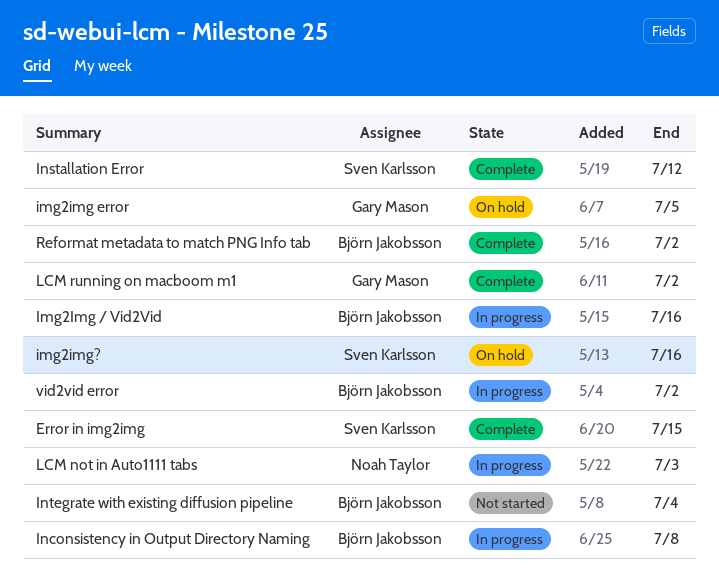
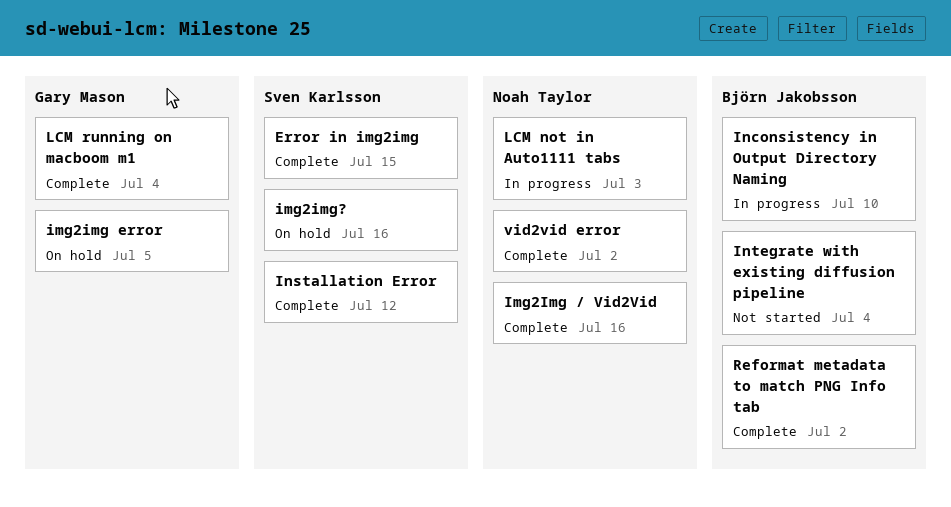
Img2Img / Vid2Vid, status: In progress -> Complete
Img2Img / Vid2Vid, owner: Björn Jakobsson -> Noah Taylor
Inconsistency in Output Directory Naming, due: Jul 8 -> Jul 10
LCM running on macboom m1, due: Jul 2 -> Jul 4
vid2vid error, status: In progress -> Complete
vid2vid error, owner: Björn Jakobsson -> Noah Taylor

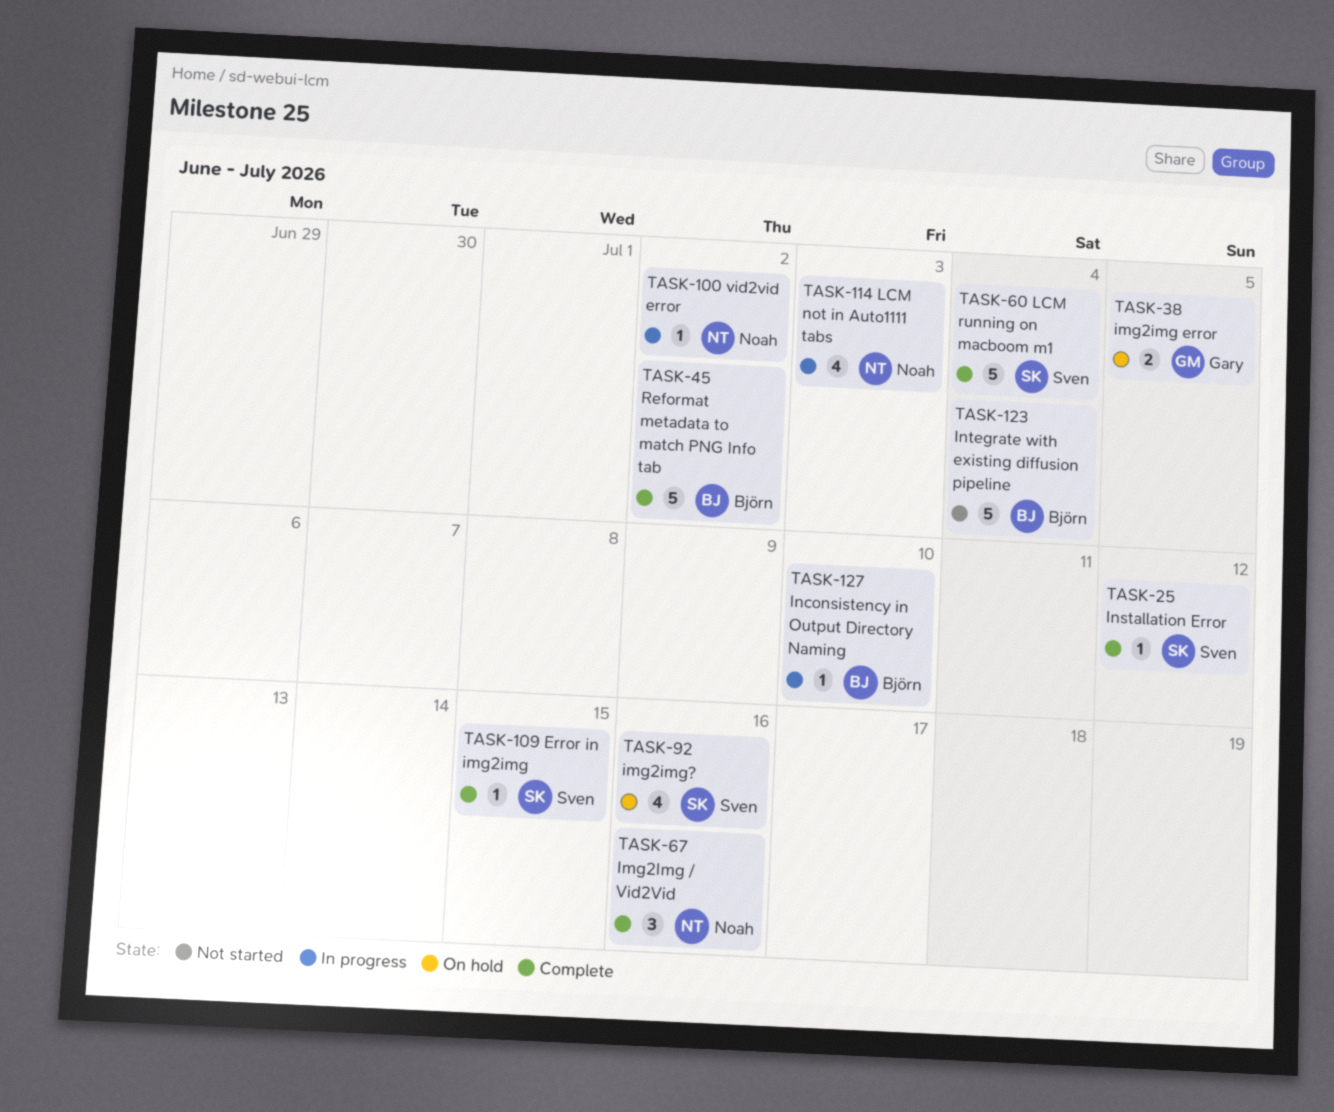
LCM running on macboom m1, owner: Gary Mason -> Sven Karlsson
vid2vid error, status: Complete -> In progress

